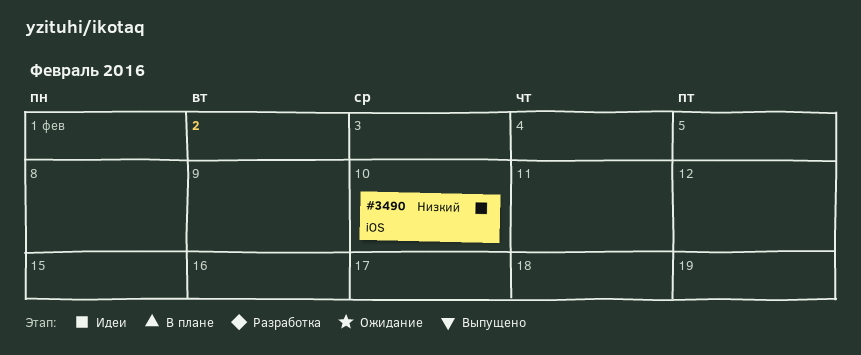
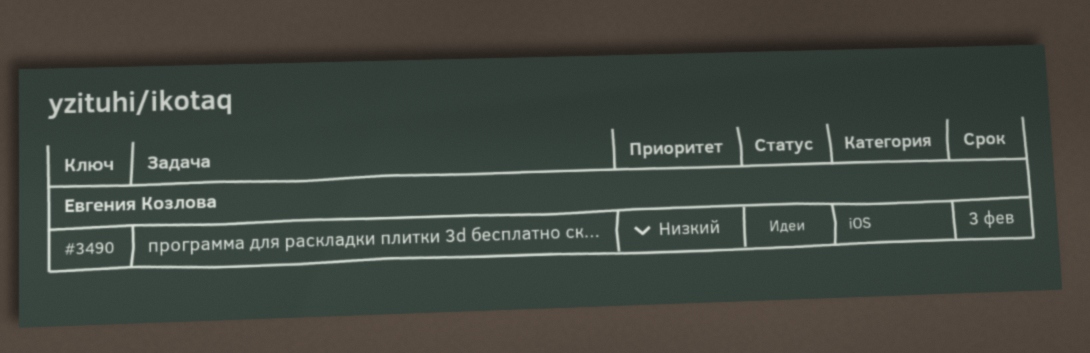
#3490, due: Feb 10 -> Feb 3

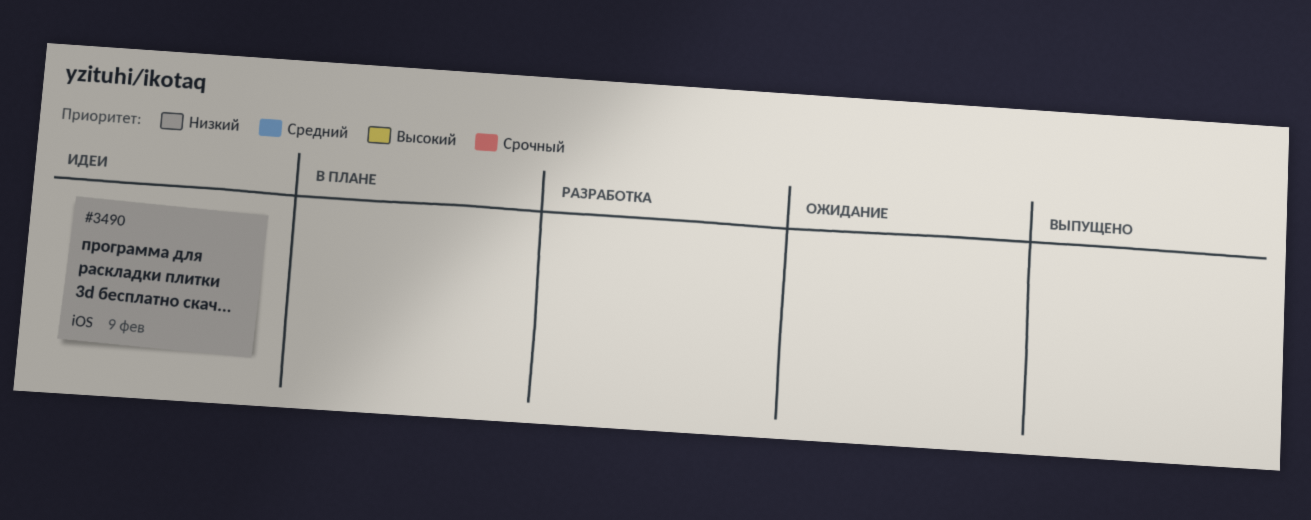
#3490, due: Feb 3 -> Feb 9

